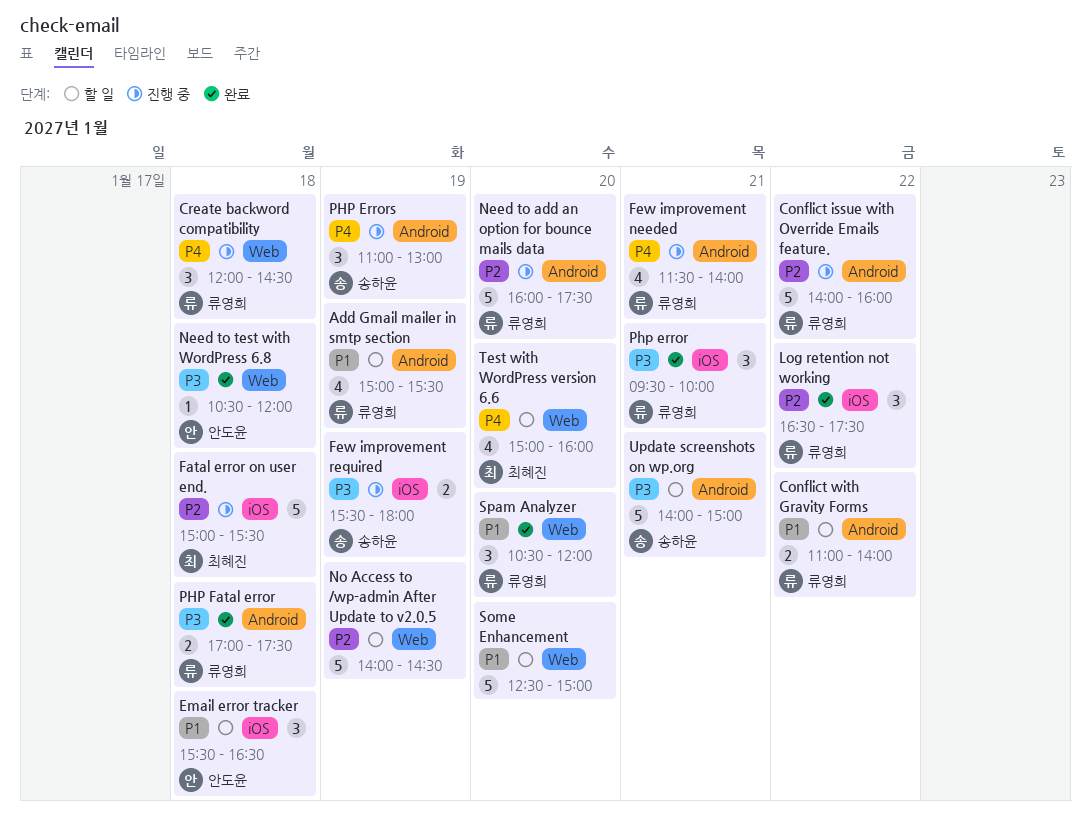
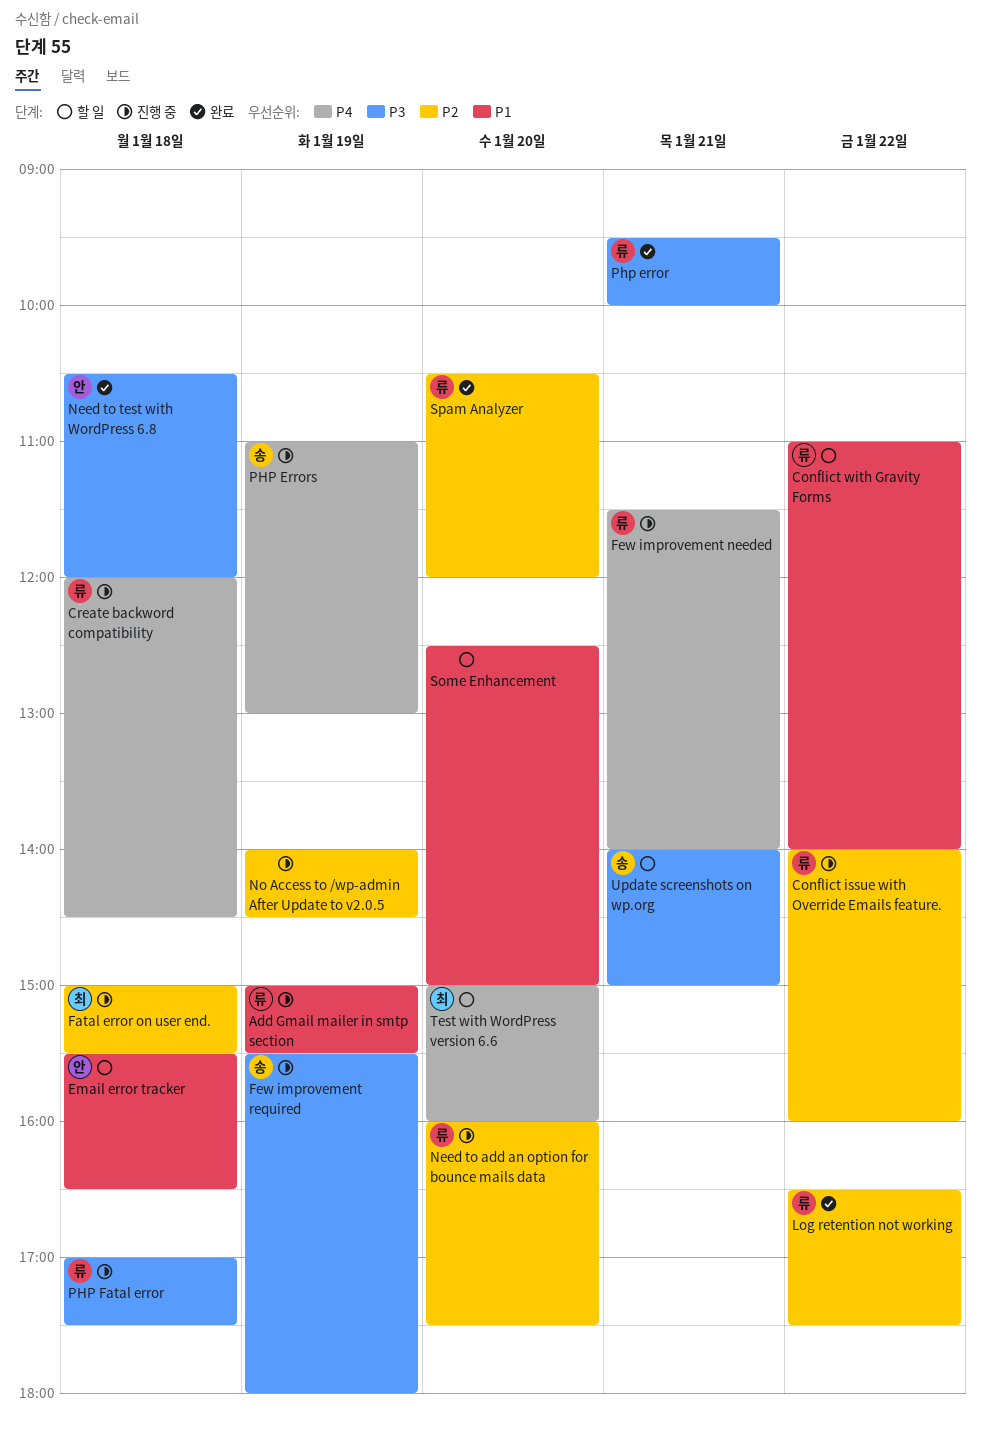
Add Gmail mailer in smtp section, status: 할 일 -> 진행 중
No Access to /wp-admin After Update to v2.0.5, status: 할 일 -> 진행 중
PHP Fatal error, status: 완료 -> 진행 중
Spam Analyzer, priority: P1 -> P2

